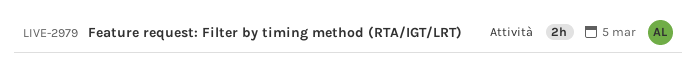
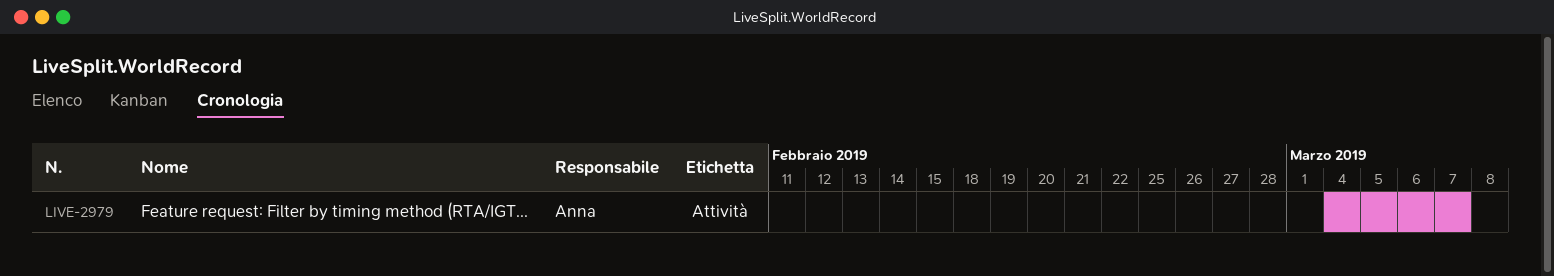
LIVE-2979, due: Mar 5 -> Mar 7

